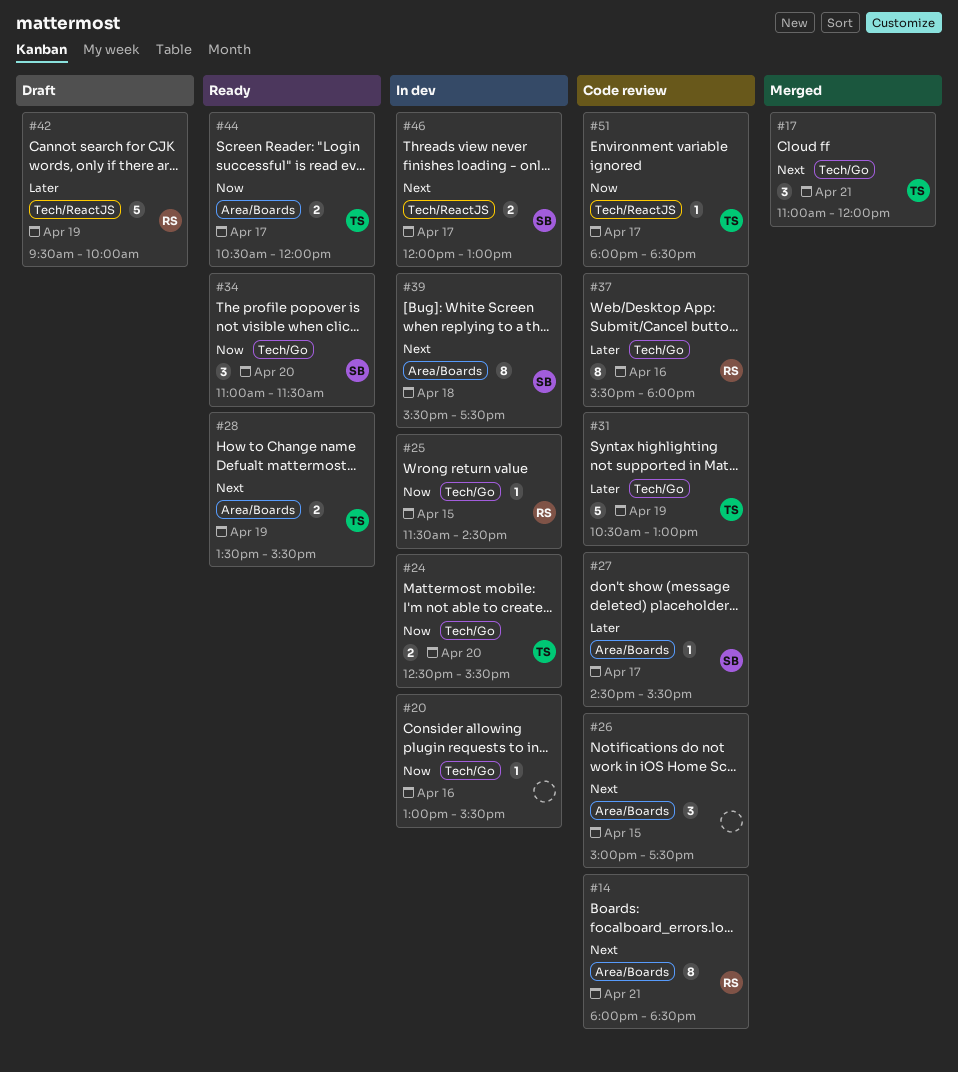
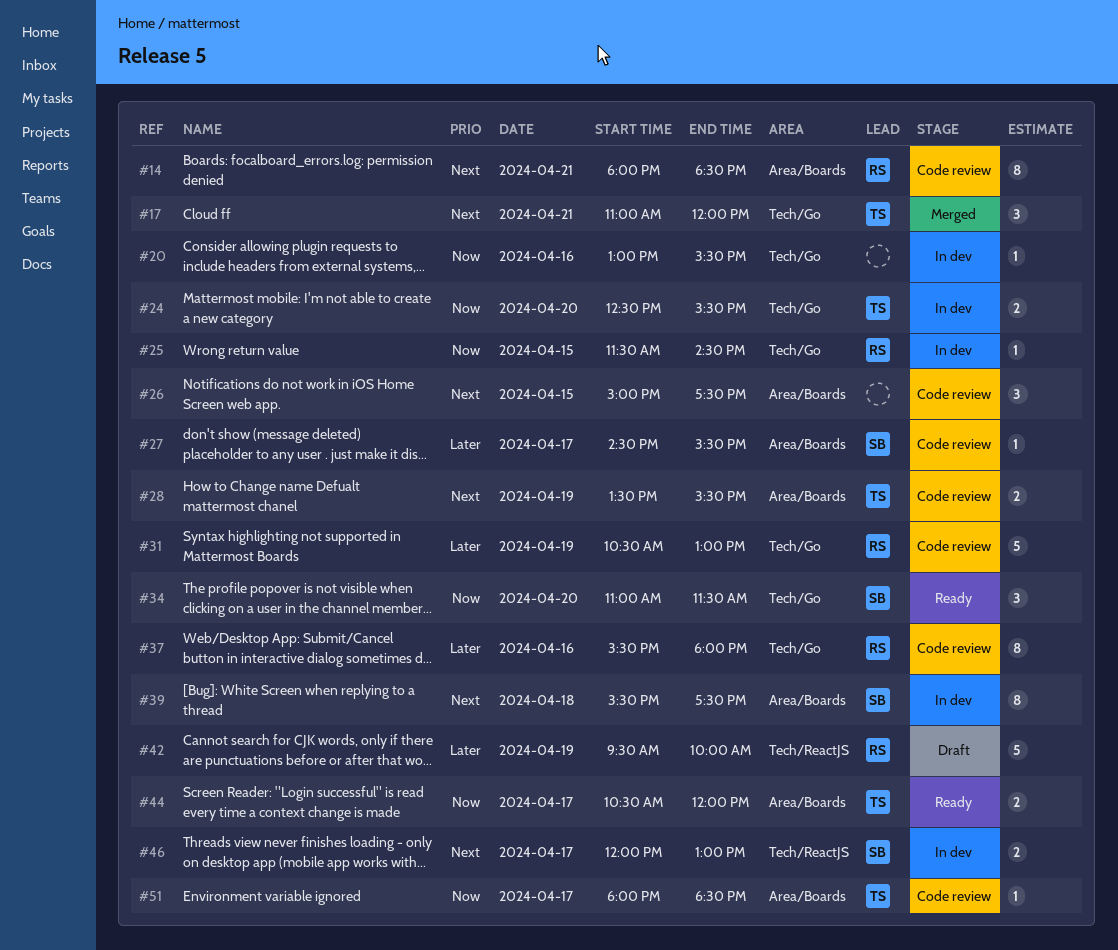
#28, status: Ready -> Code review
#31, owner: TS -> RS
#51, label: Tech/ReactJS -> Area/Boards

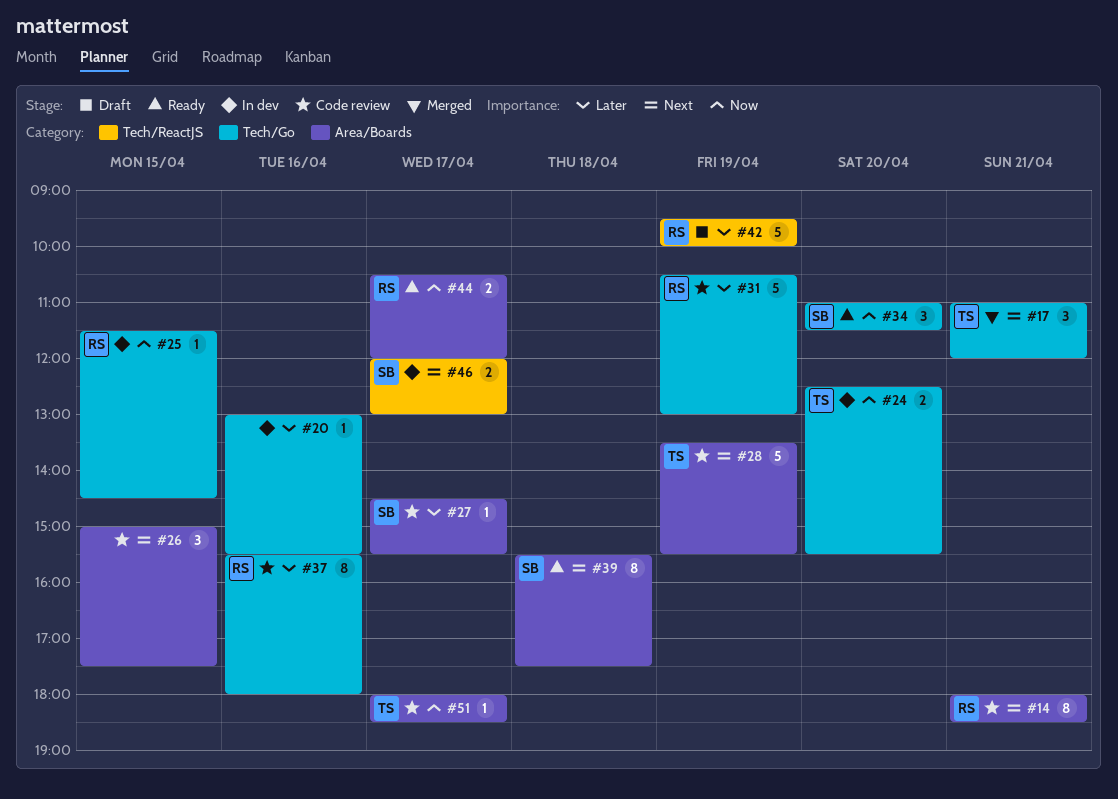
#20, priority: Now -> Later
#28, estimate: 2 -> 5
#39, status: In dev -> Ready
#44, owner: TS -> RS

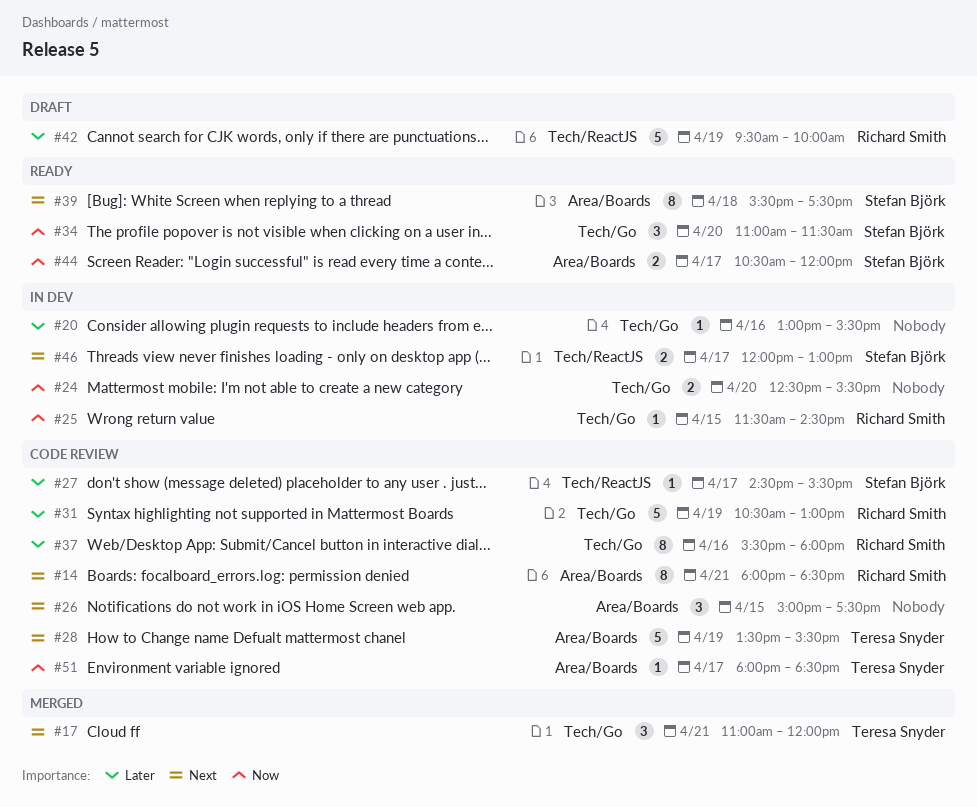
#24, owner: Teresa Snyder -> none
#27, label: Area/Boards -> Tech/ReactJS
#44, owner: Richard Smith -> Stefan Björk

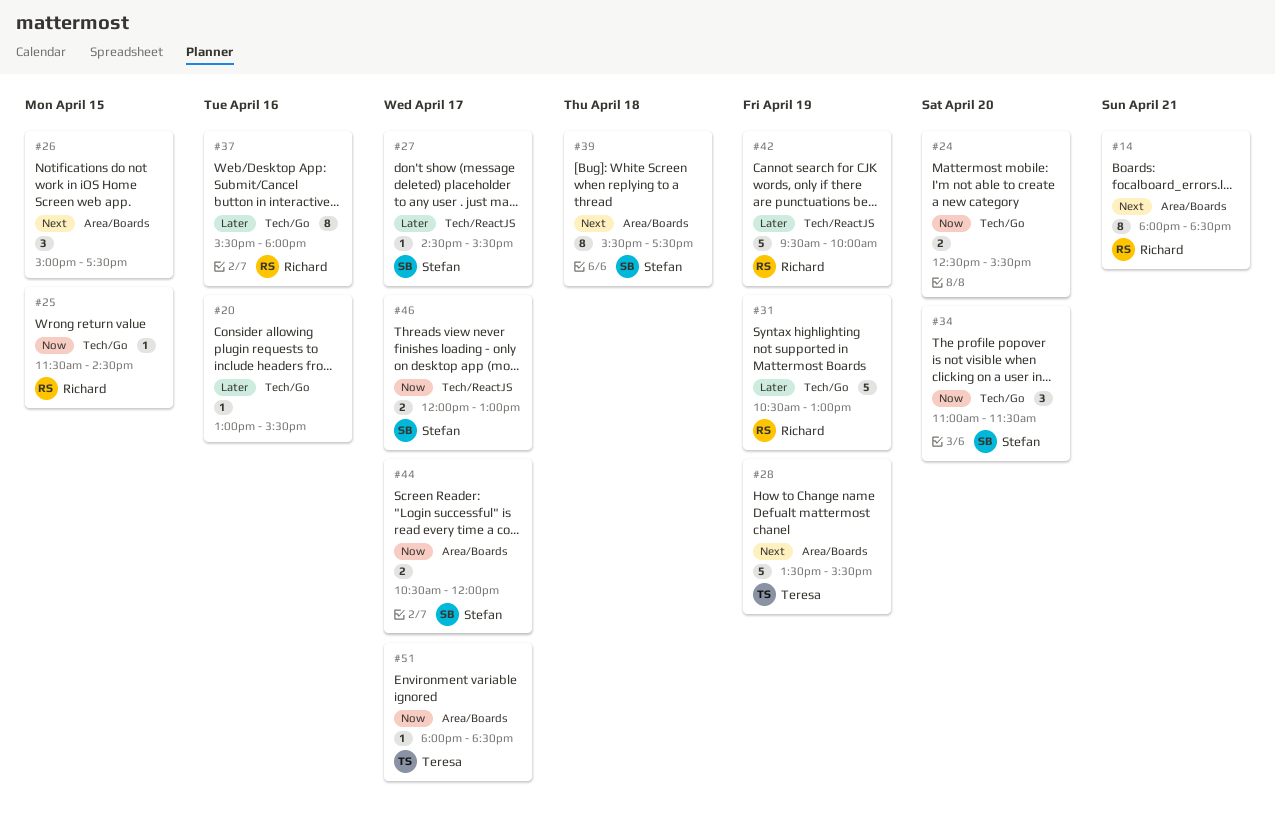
#17: present -> none
#46, priority: Next -> Now

